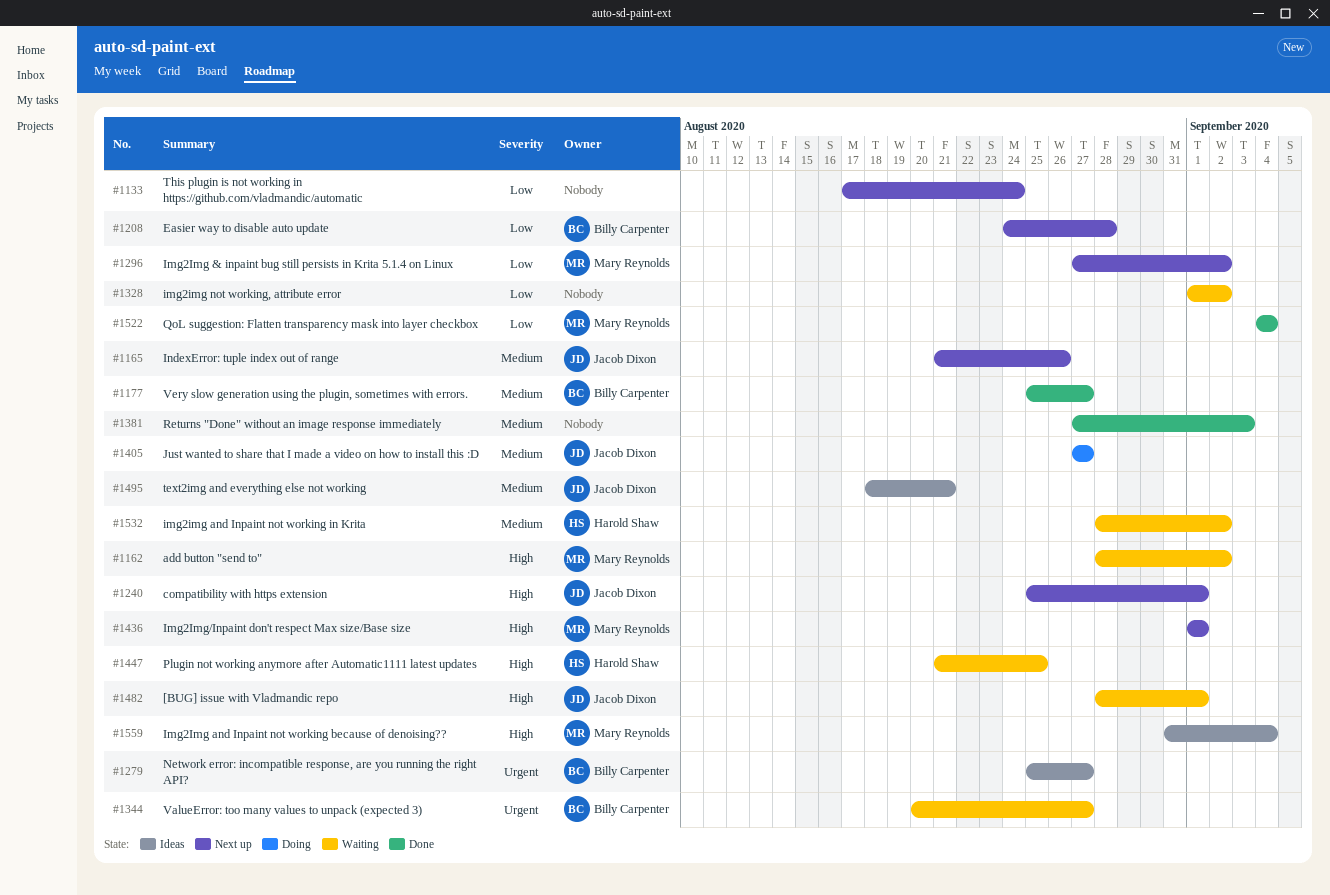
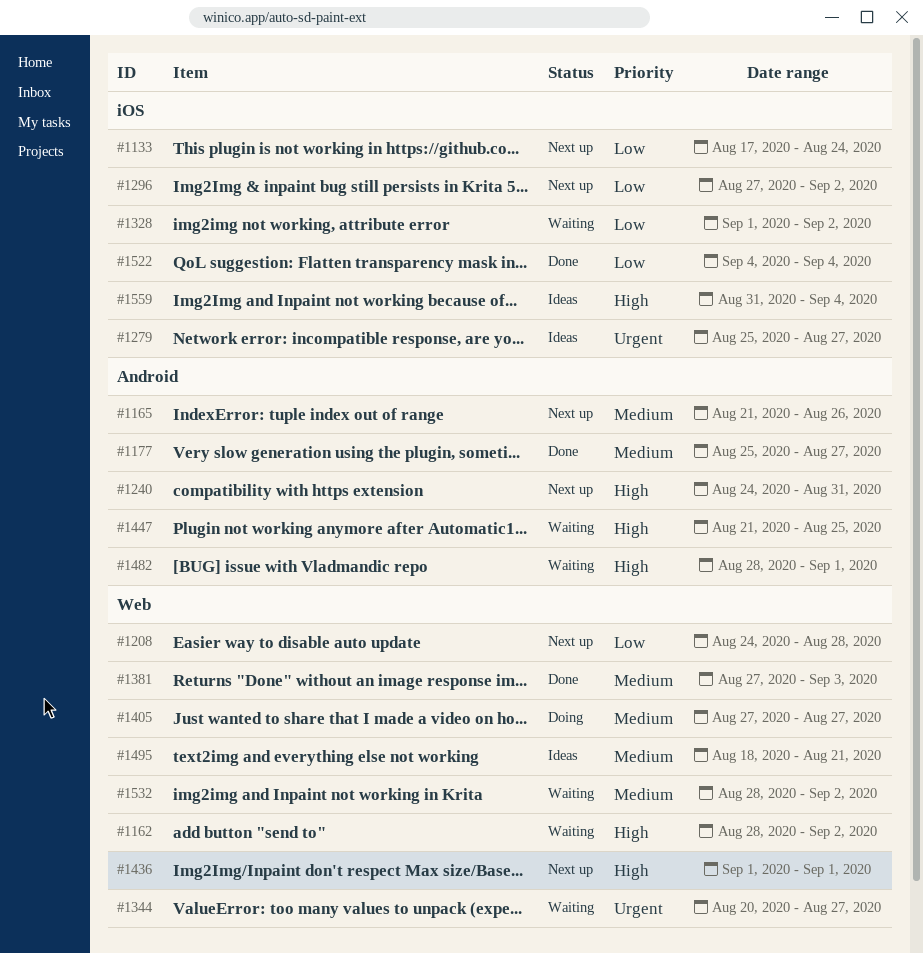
#1240, start: Aug 25 -> Aug 24
#1240, due: Sep 1 -> Aug 31

